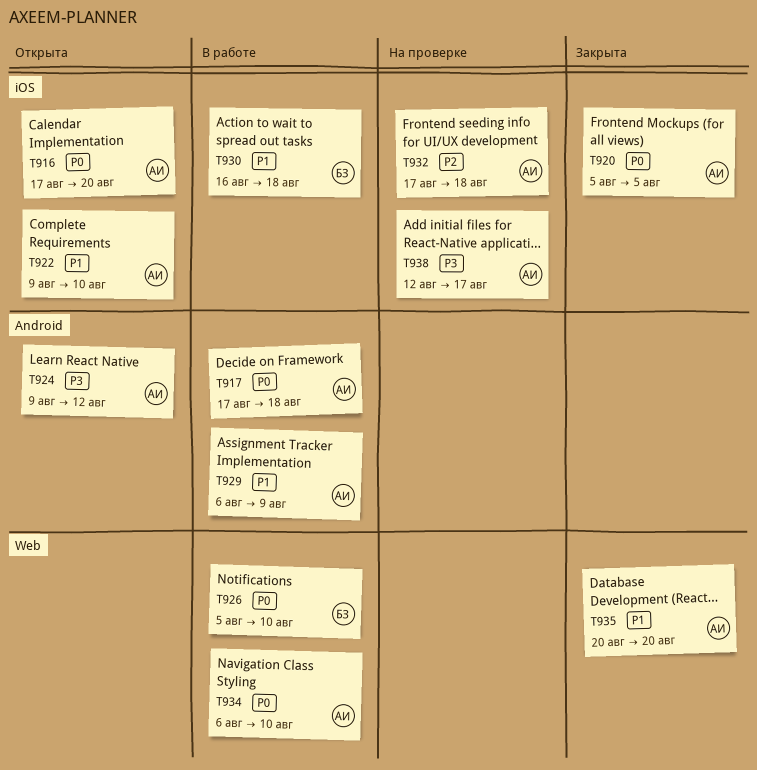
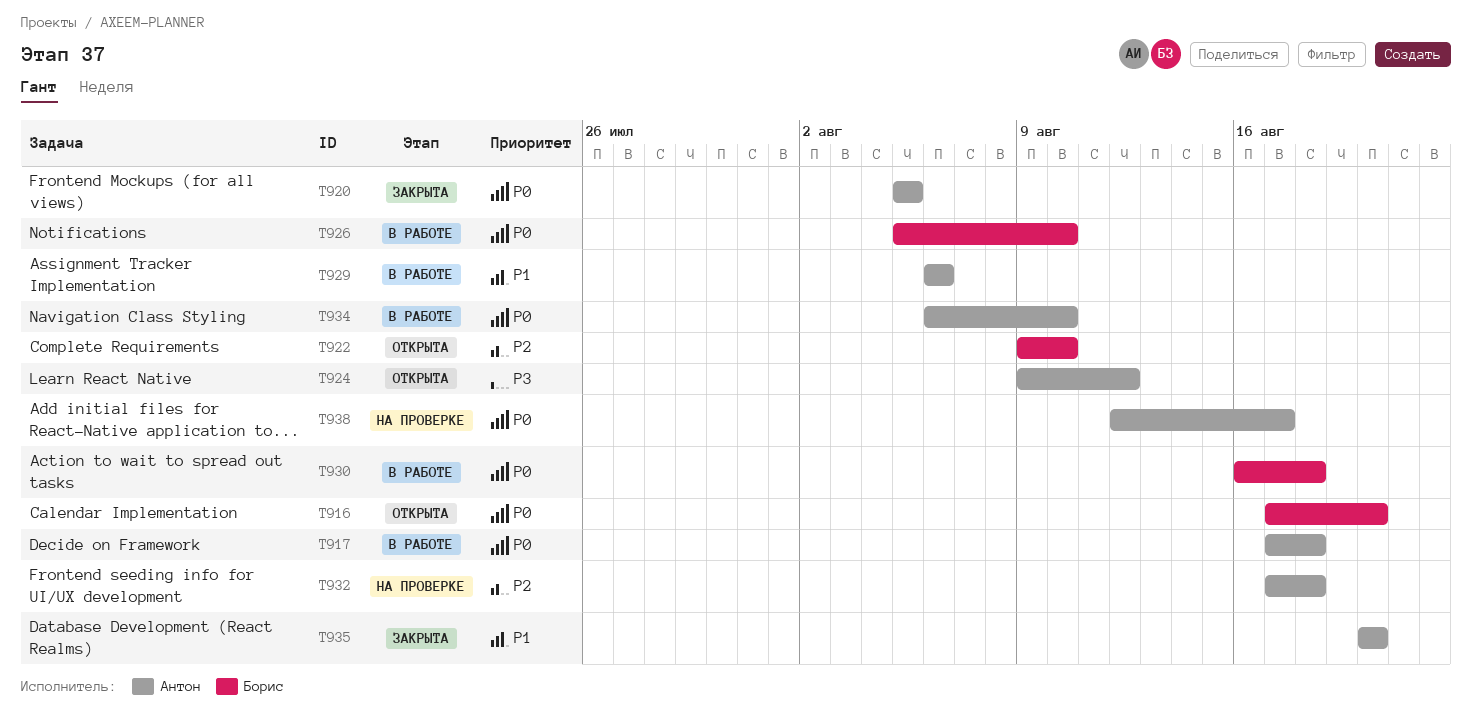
T916, owner: Антон -> Борис
T922, owner: Антон -> Борис
T922, priority: P1 -> P2
T929, due: Aug 9 -> Aug 6
T930, priority: P1 -> P0
T938, priority: P3 -> P0

